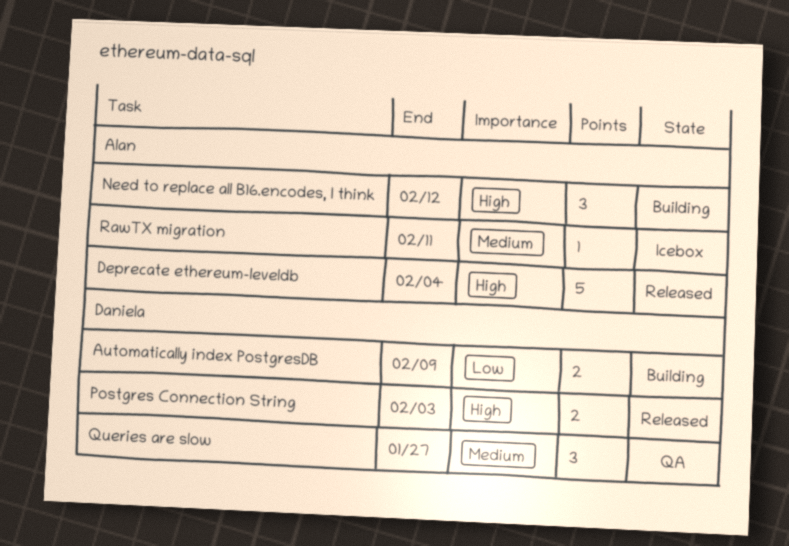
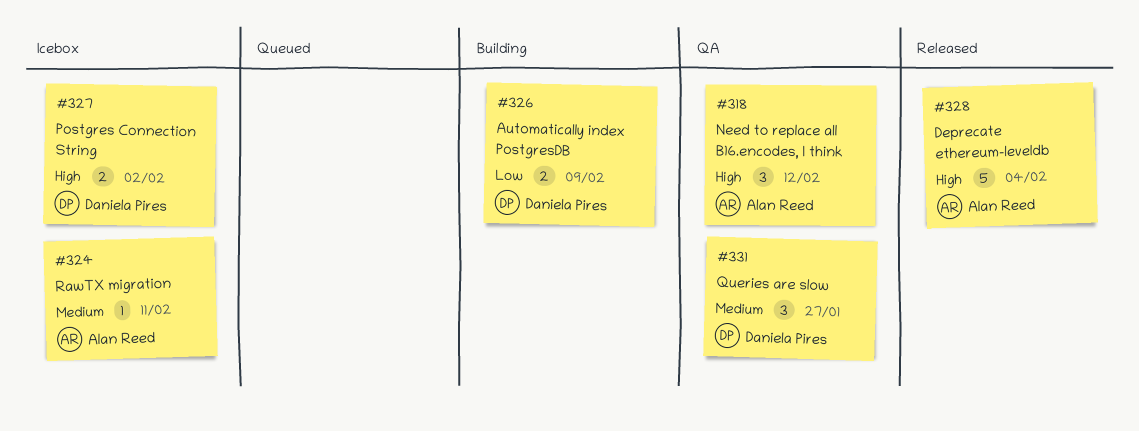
Need to replace all B16.encodes, I think, status: Building -> QA
Postgres Connection String, status: Released -> Icebox
Postgres Connection String, due: Feb 3 -> Feb 2

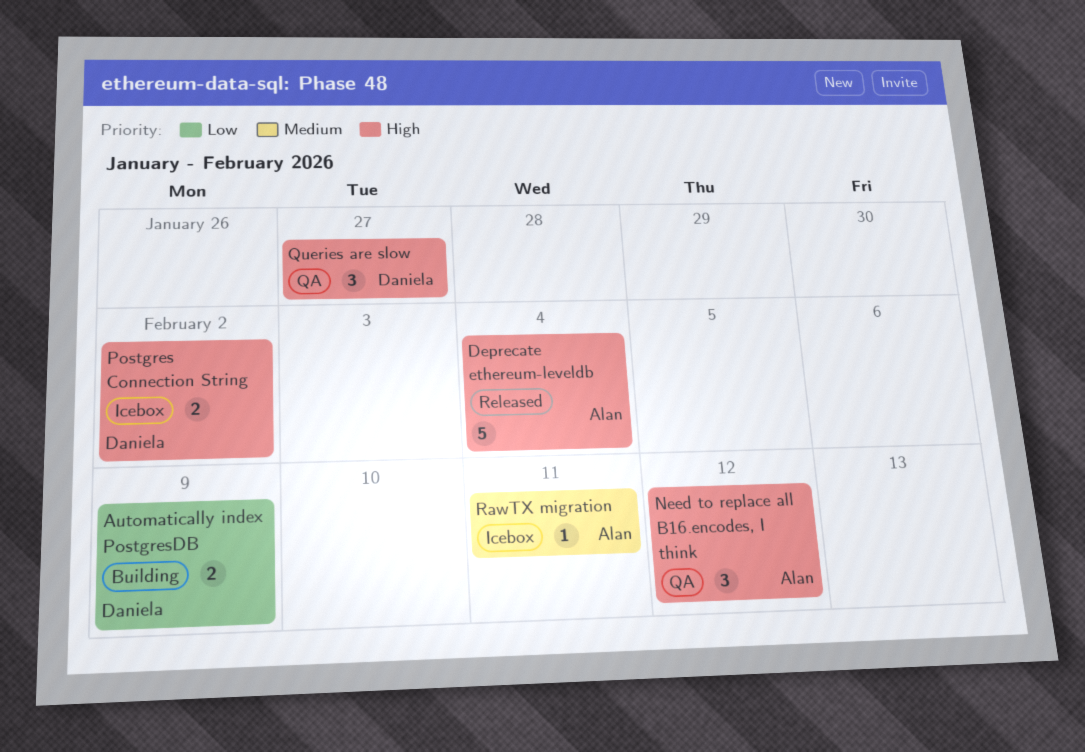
Queries are slow, priority: Medium -> High

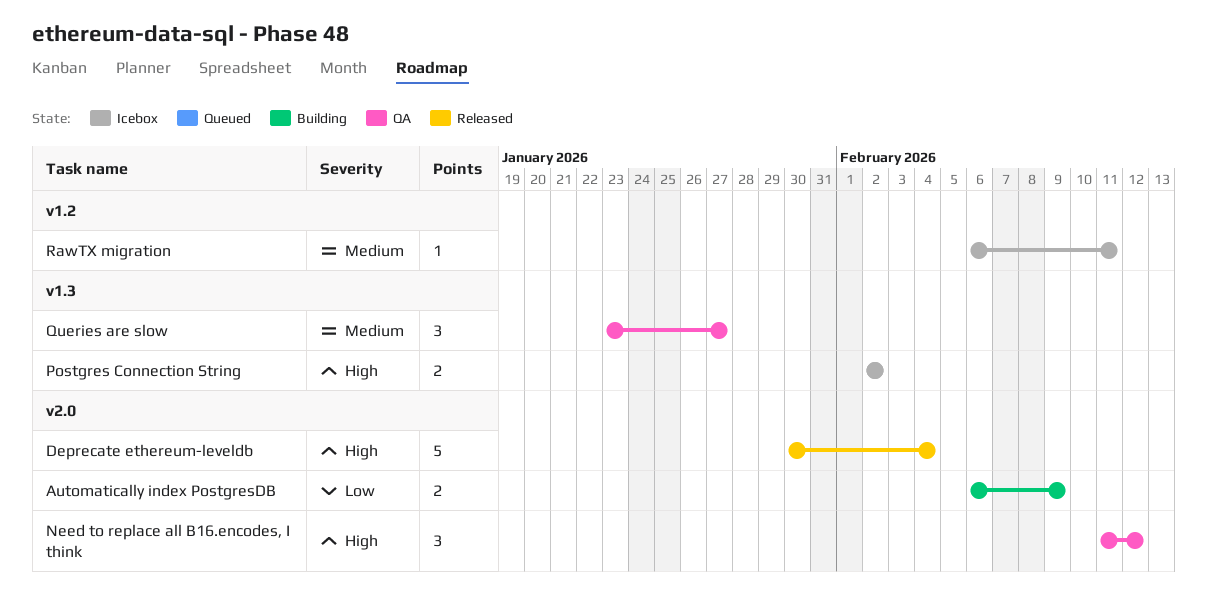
Queries are slow, priority: High -> Medium

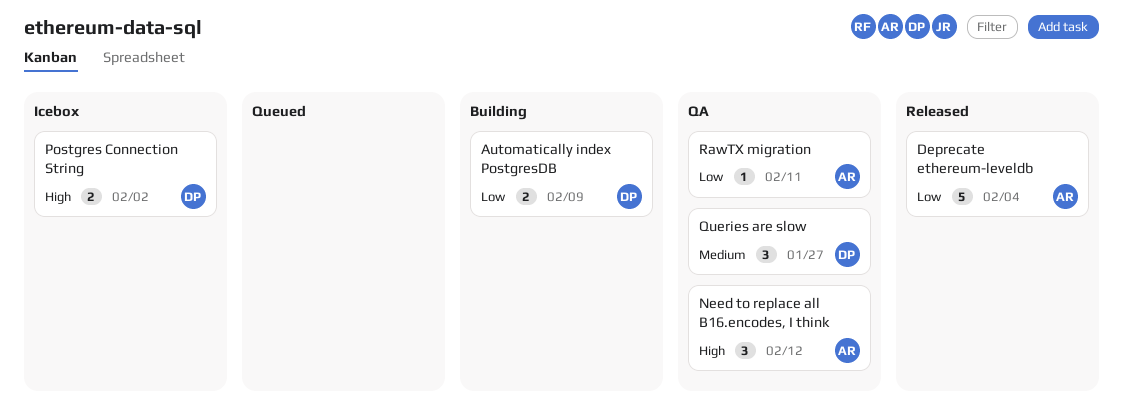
Deprecate ethereum-leveldb, priority: High -> Low
RawTX migration, status: Icebox -> QA
RawTX migration, priority: Medium -> Low

